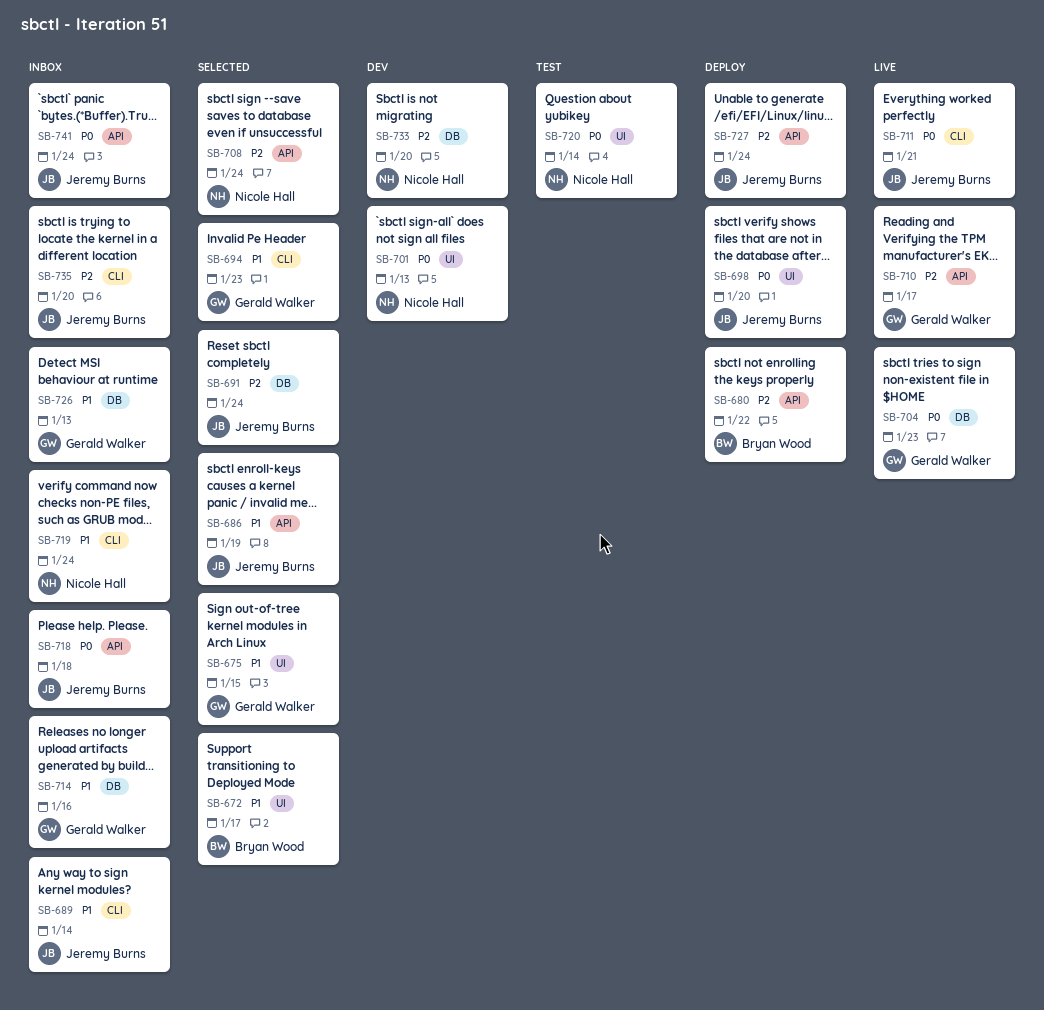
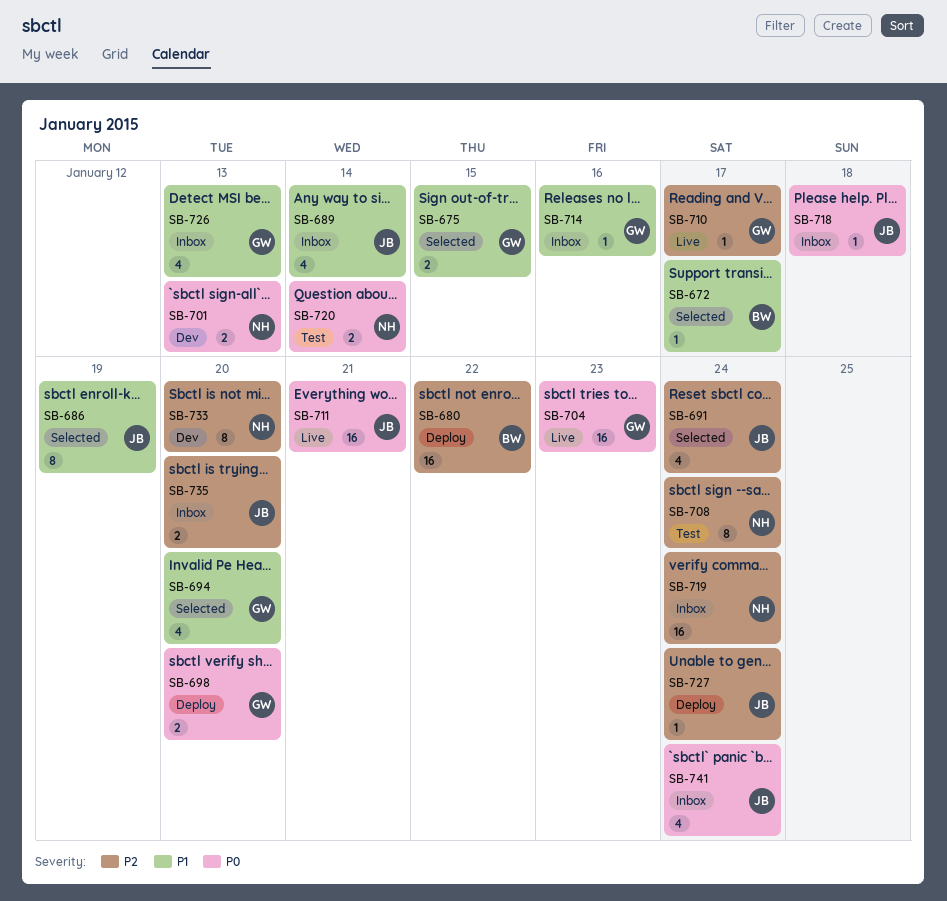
SB-694, due: Jan 23 -> Jan 20
SB-698, owner: Jeremy Burns -> Gerald Walker
SB-708, status: Selected -> Test
SB-719, priority: P1 -> P2

